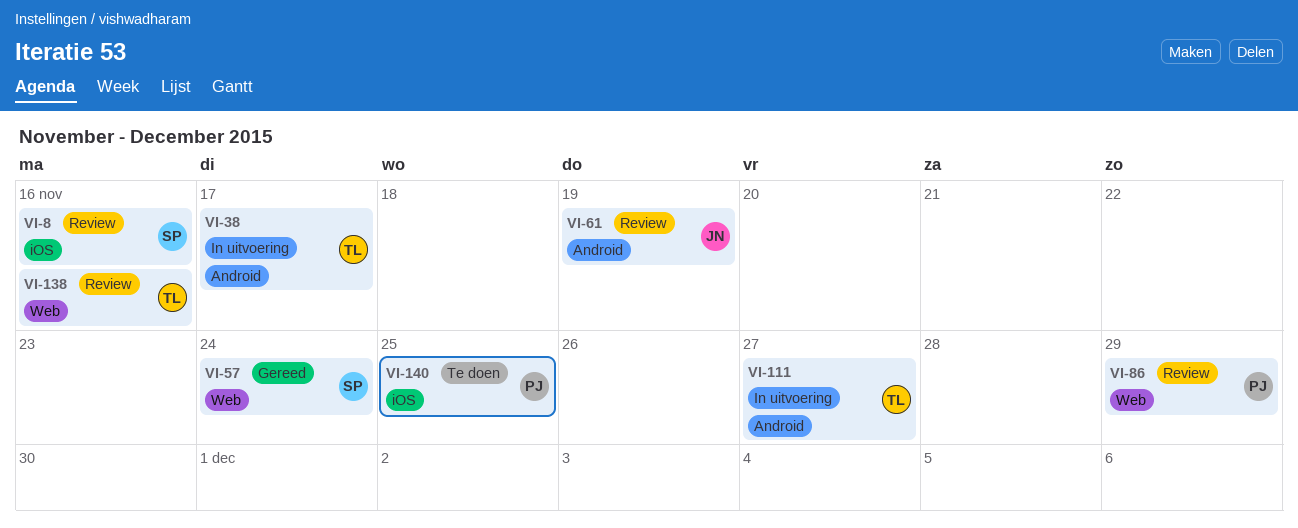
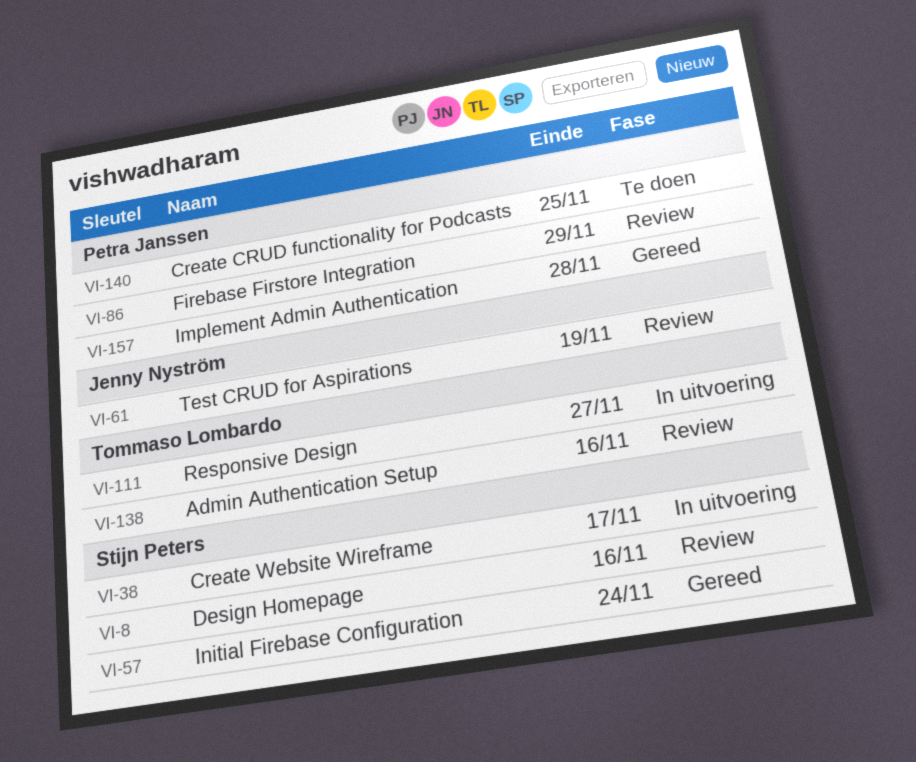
VI-38, owner: Tommaso Lombardo -> Stijn Peters
VI-157: none -> present

